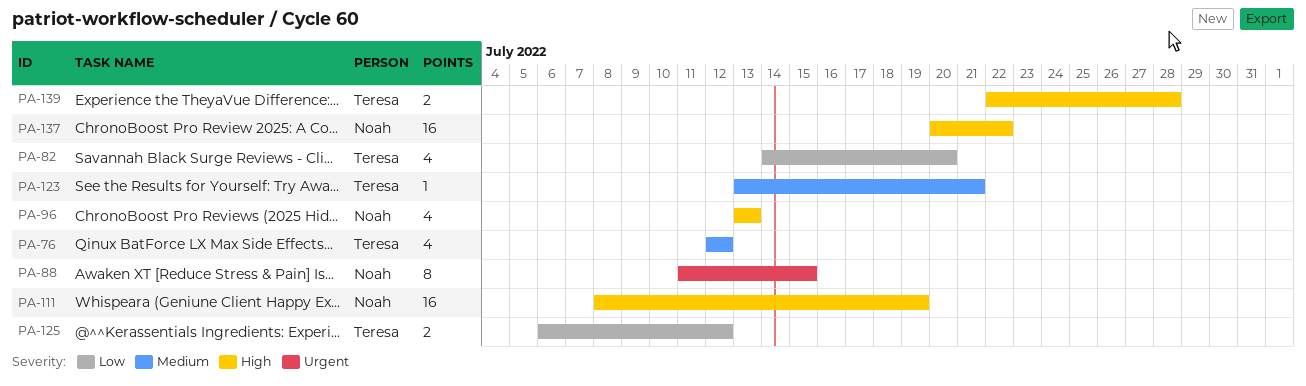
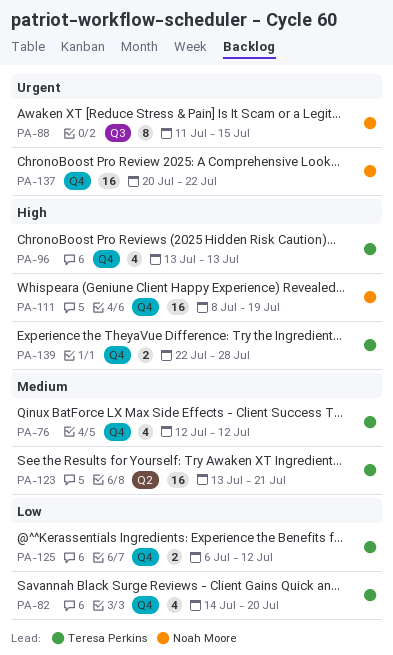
PA-96, owner: Noah Moore -> Teresa Perkins
PA-123, estimate: 1 -> 16
PA-137, priority: High -> Urgent

